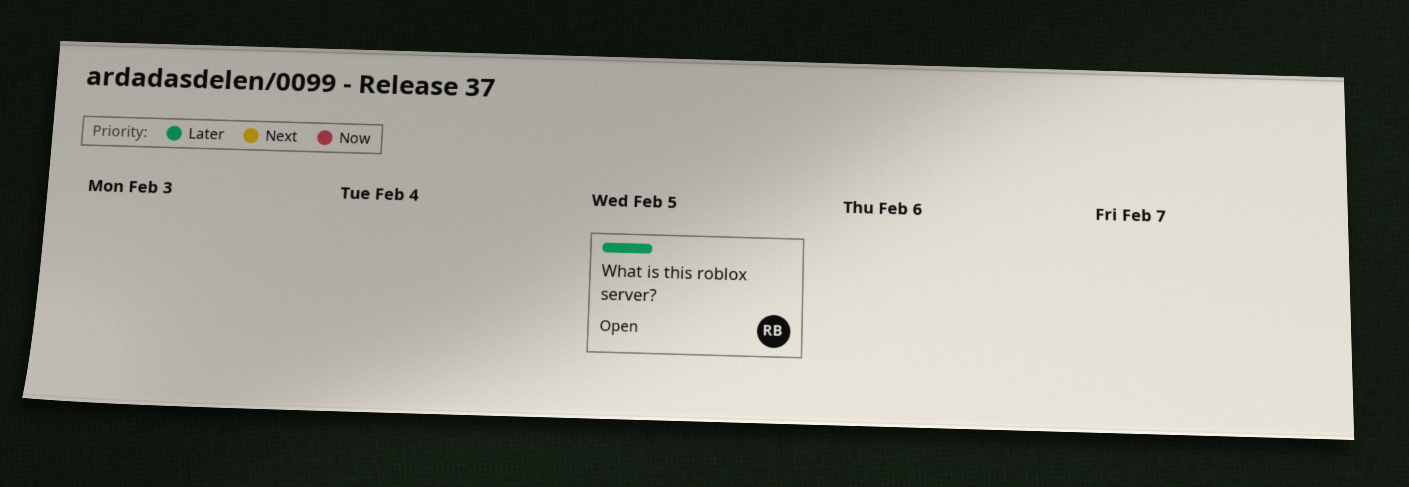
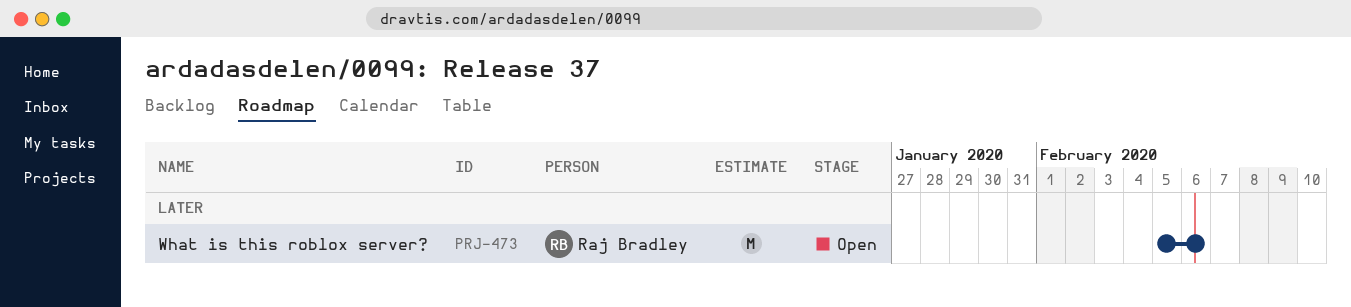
What is this roblox server?, due: Feb 5 -> Feb 6

